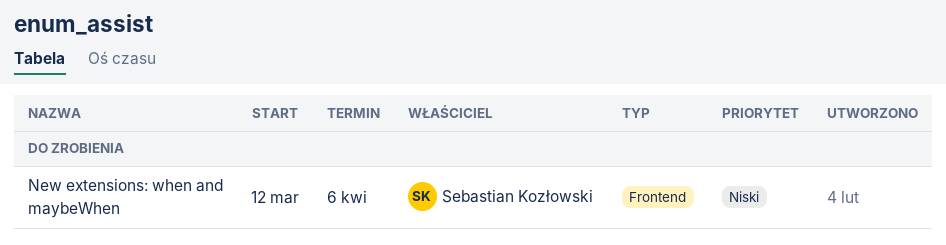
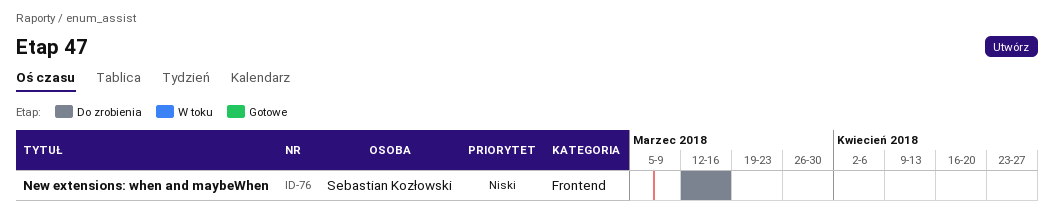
New extensions: when and maybeWhen, due: Apr 6 -> Mar 16

